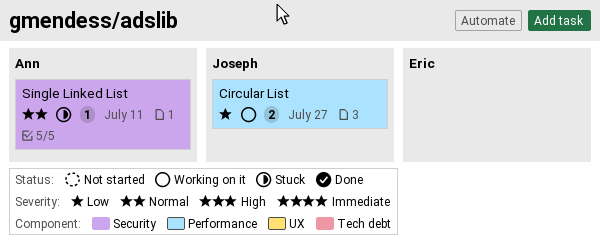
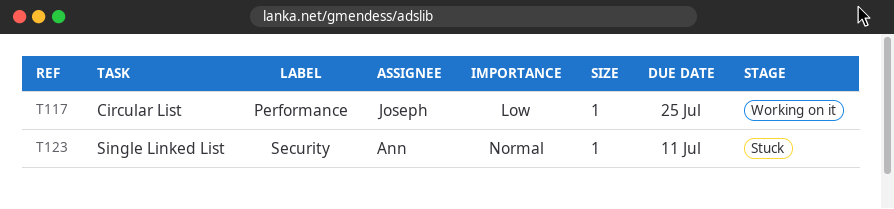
Circular List, estimate: 2 -> 1
Circular List, due: Jul 27 -> Jul 25

